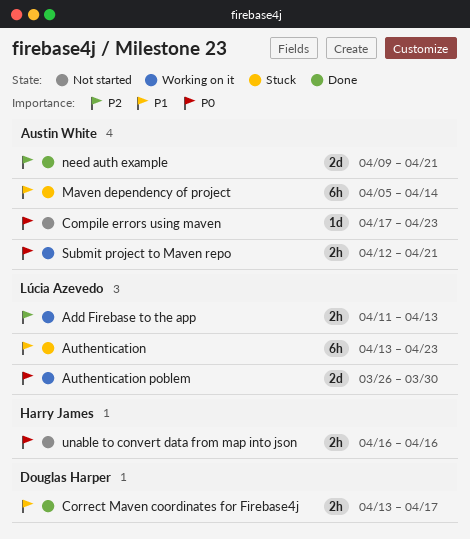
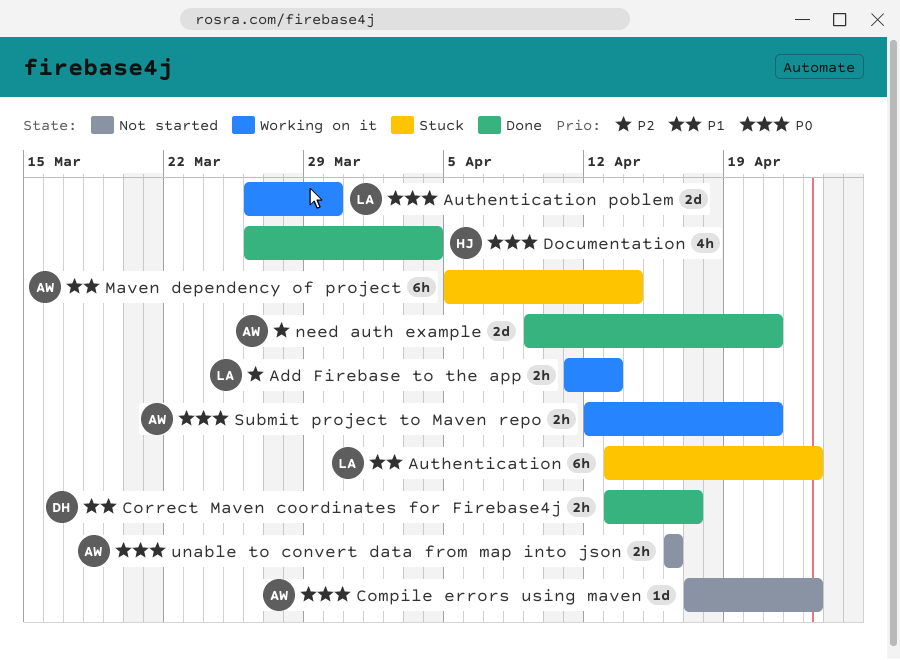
Documentation: none -> present
unable to convert data from map into json, owner: Harry James -> Austin White

